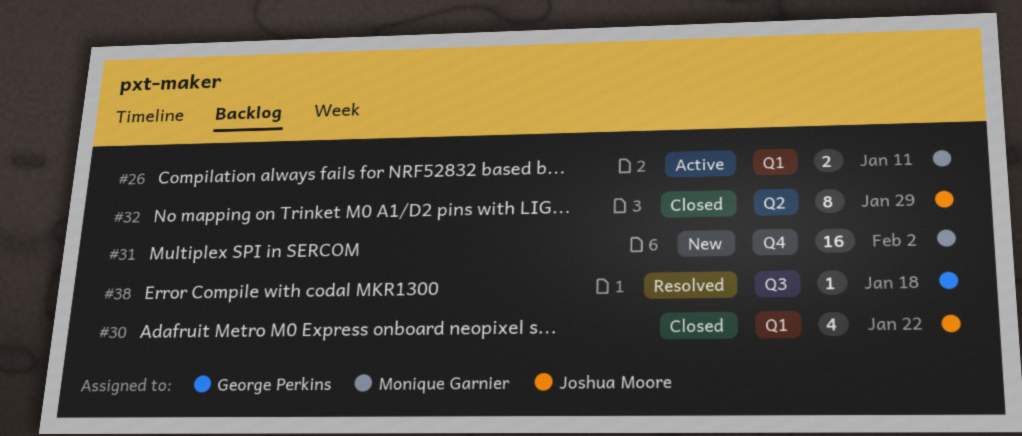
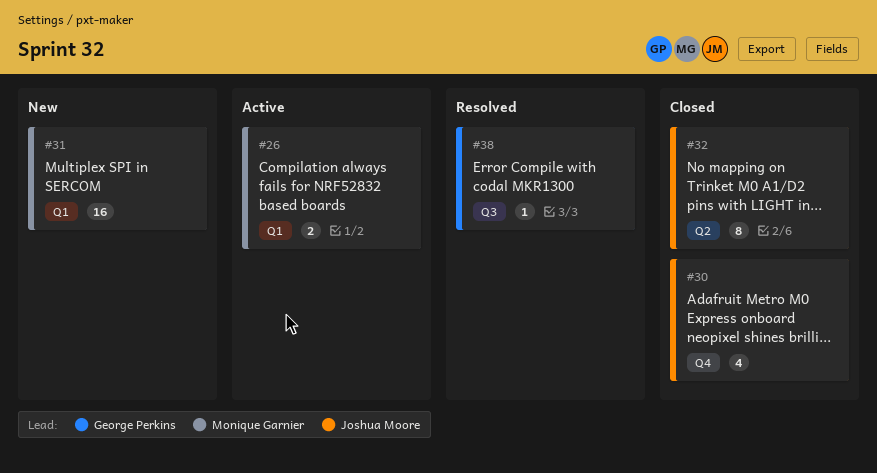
#30, label: Q1 -> Q4
#31, label: Q4 -> Q1

